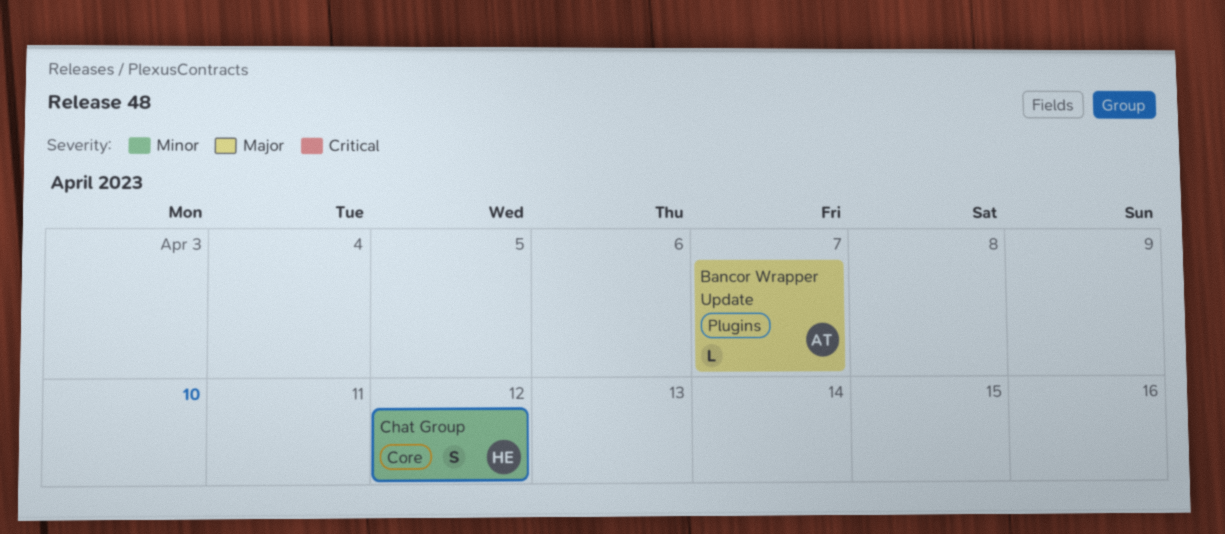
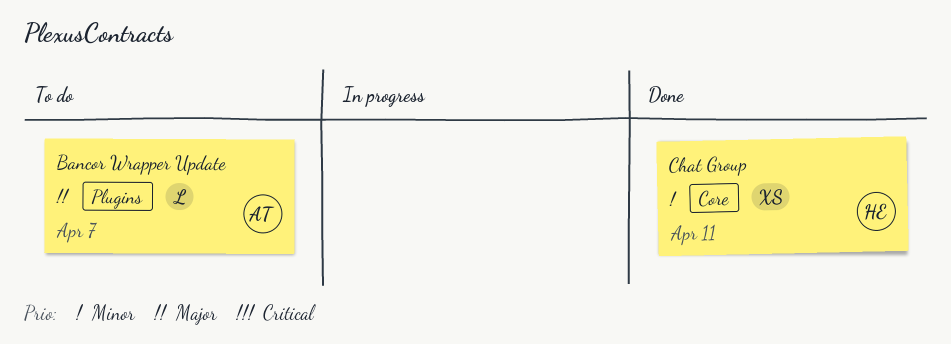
Chat Group, estimate: S -> XS
Chat Group, due: Apr 12 -> Apr 11

